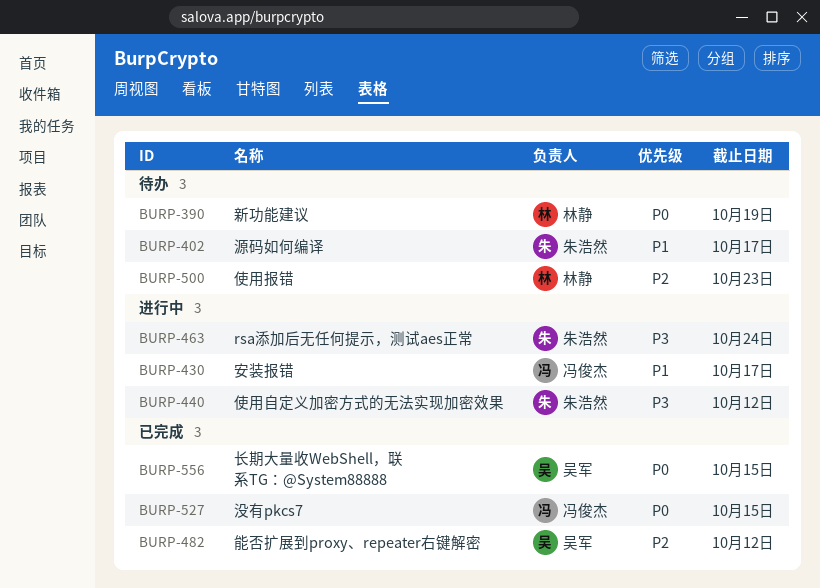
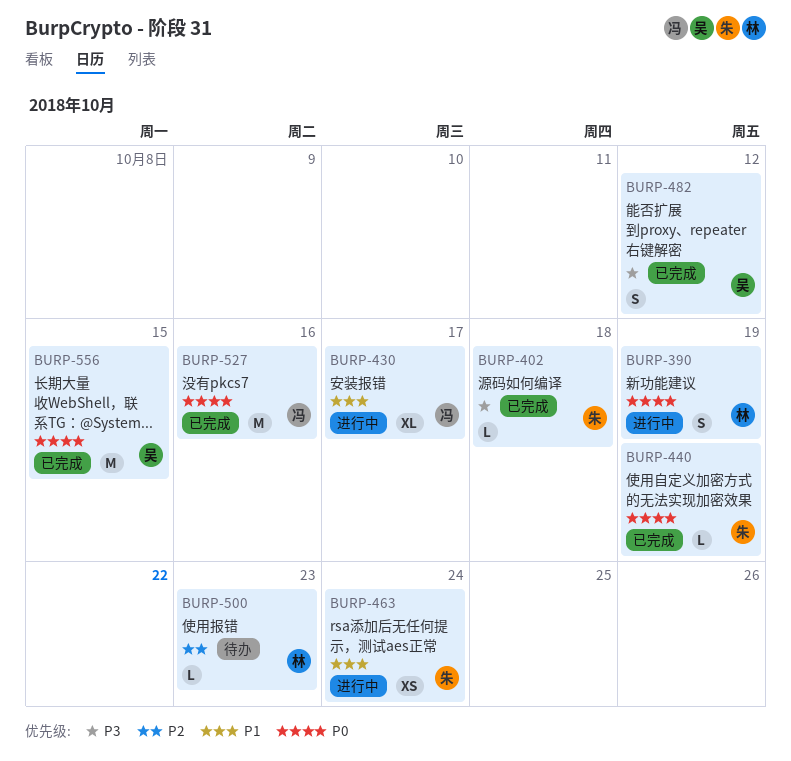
BURP-390, status: 待办 -> 进行中
BURP-402, status: 待办 -> 已完成
BURP-402, priority: P1 -> P3
BURP-402, due: Oct 17 -> Oct 18
BURP-440, status: 进行中 -> 已完成
BURP-440, priority: P3 -> P0
BURP-440, due: Oct 12 -> Oct 19
BURP-463, priority: P3 -> P1
BURP-482, priority: P2 -> P3
BURP-527, due: Oct 15 -> Oct 16

